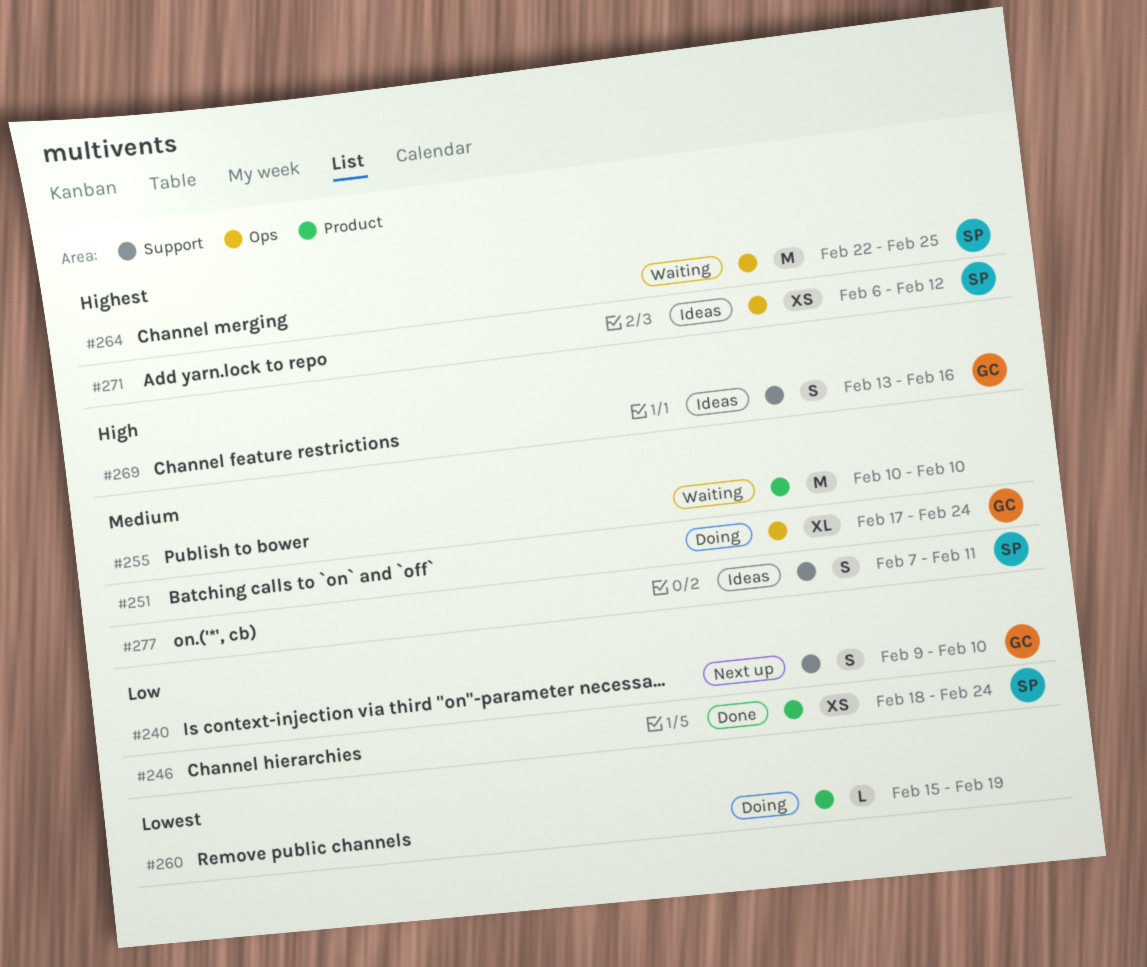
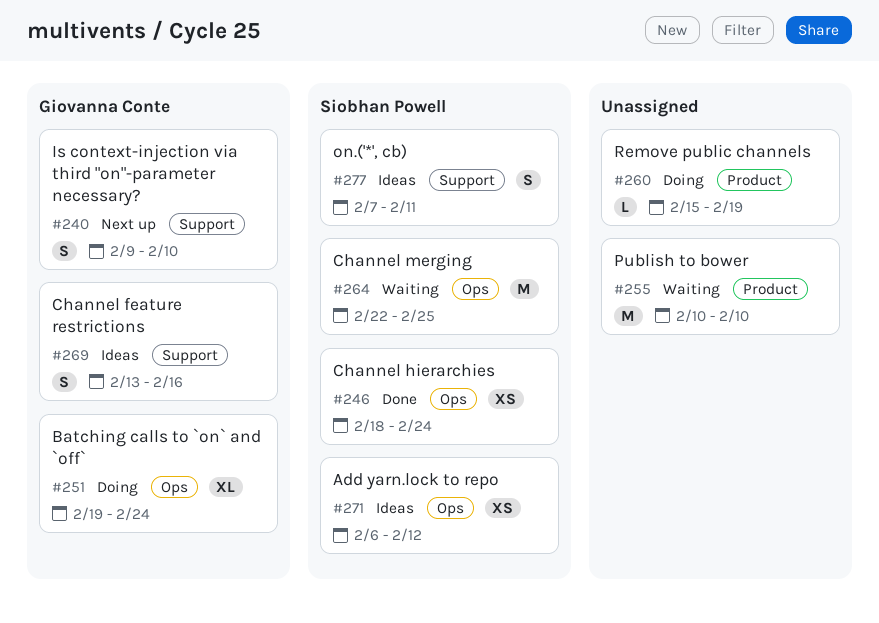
#246, label: Product -> Ops
#251, start: Feb 17 -> Feb 19

